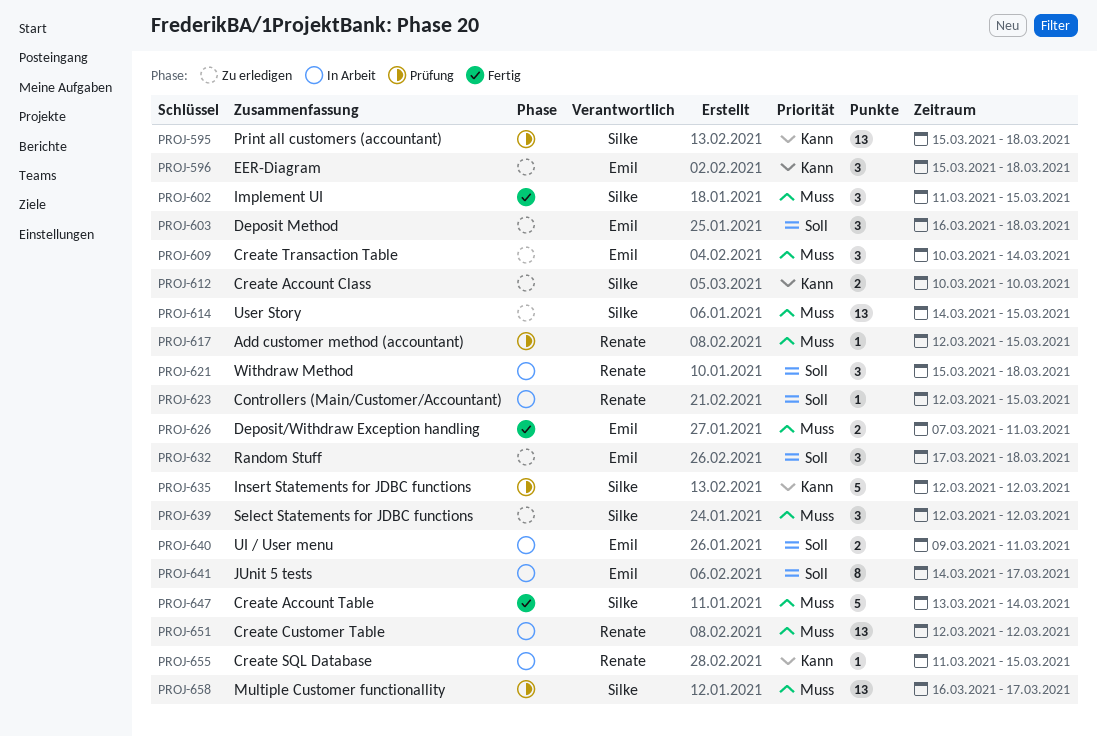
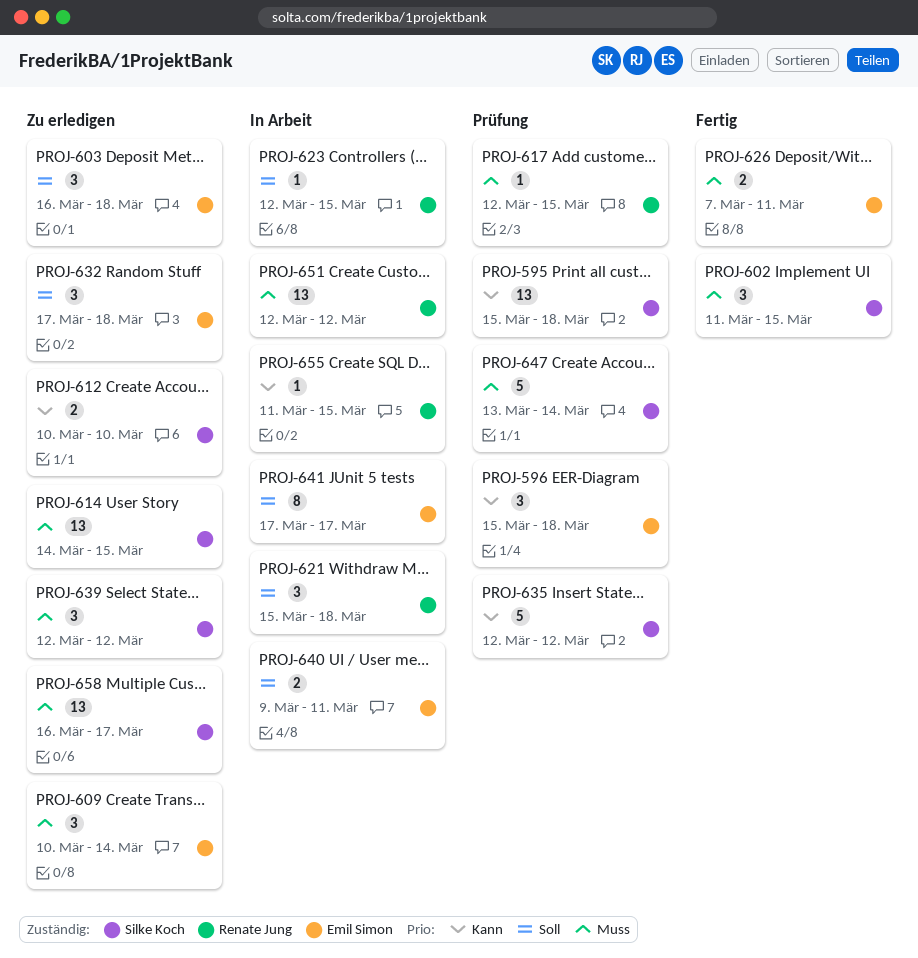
PROJ-596, status: Zu erledigen -> Prüfung
PROJ-641, start: Mar 14 -> Mar 17
PROJ-647, status: Fertig -> Prüfung
PROJ-658, status: Prüfung -> Zu erledigen

